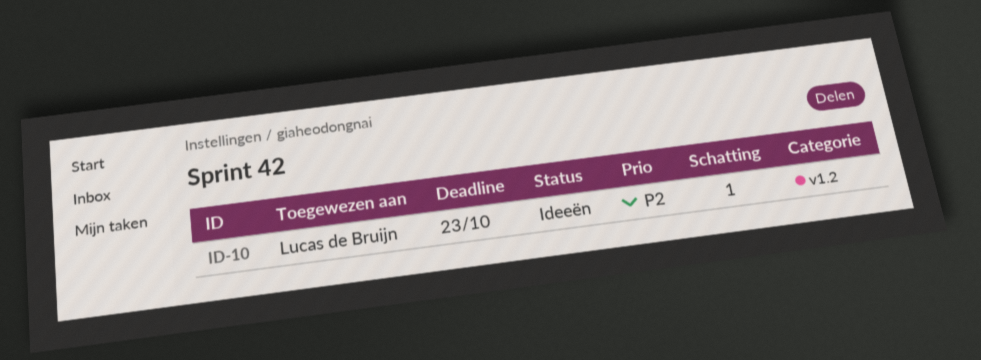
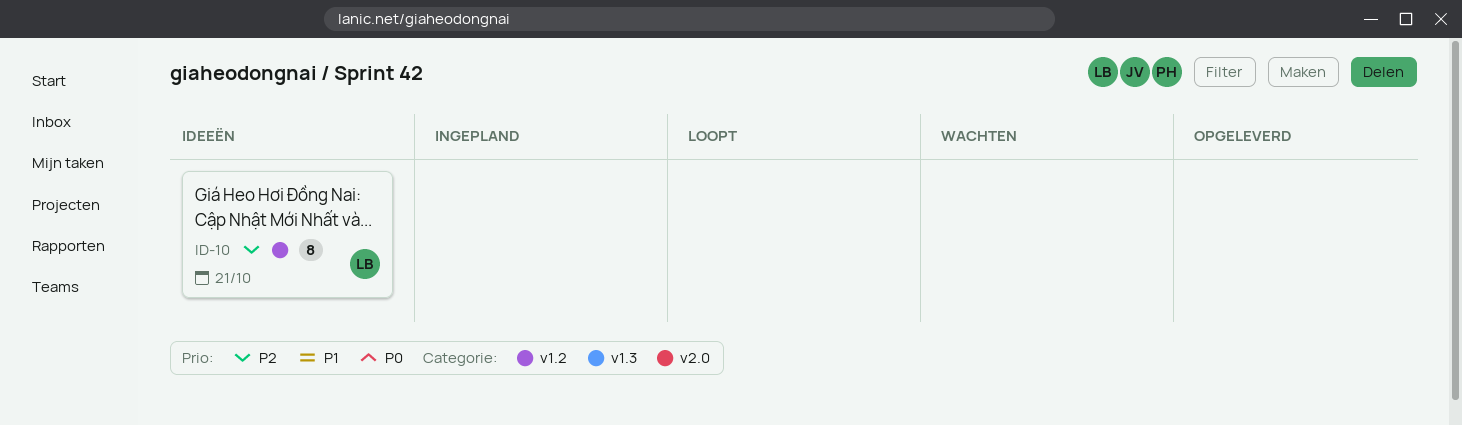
ID-10, estimate: 1 -> 8
ID-10, due: Oct 23 -> Oct 21

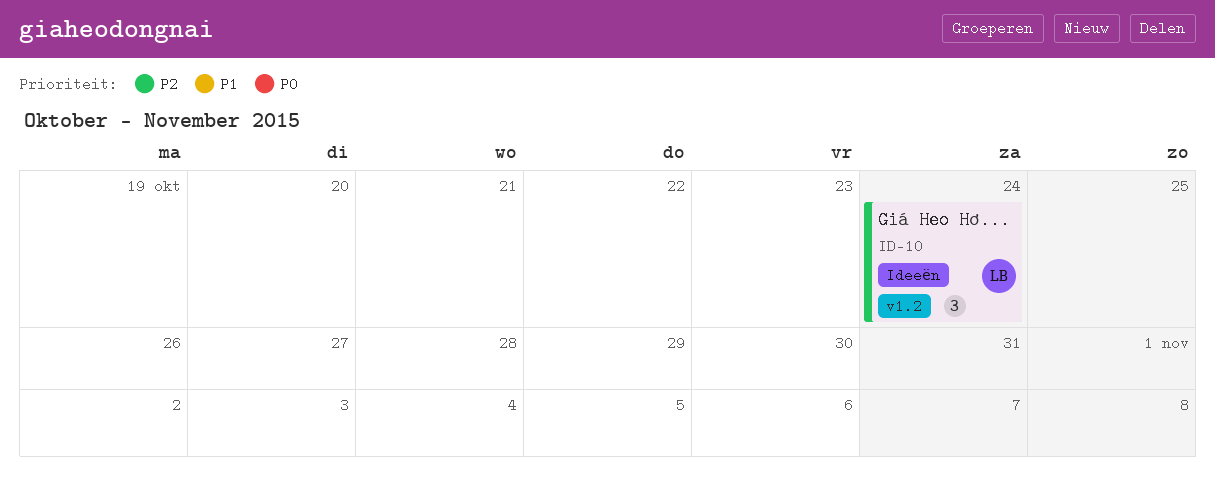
ID-10, estimate: 8 -> 3
ID-10, due: Oct 21 -> Oct 24

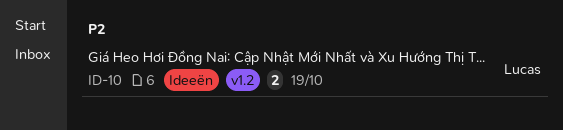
ID-10, estimate: 3 -> 2
ID-10, due: Oct 24 -> Oct 19

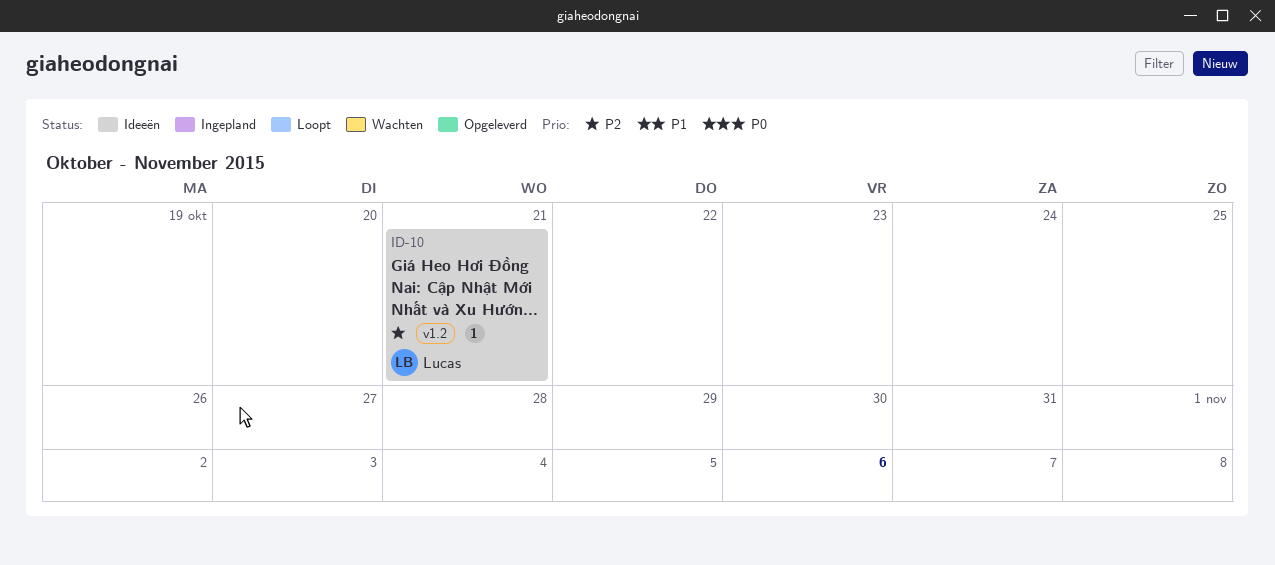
ID-10, estimate: 2 -> 1
ID-10, due: Oct 19 -> Oct 21

